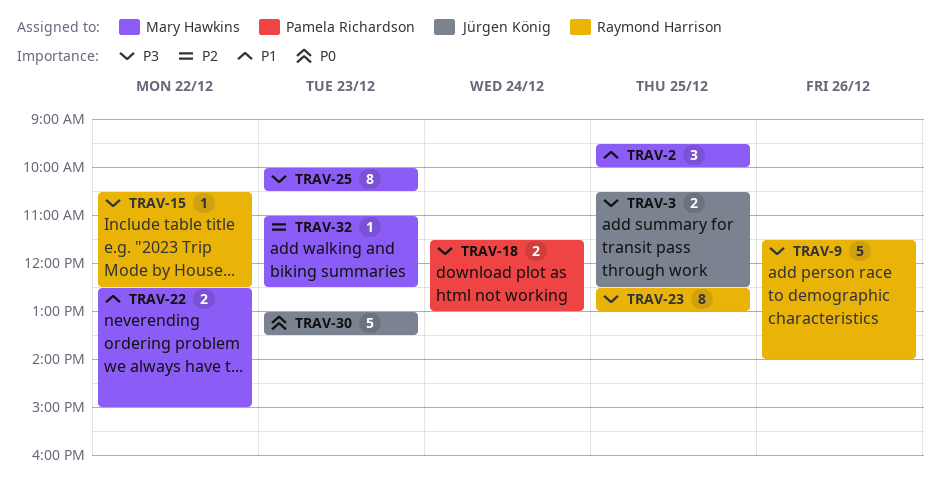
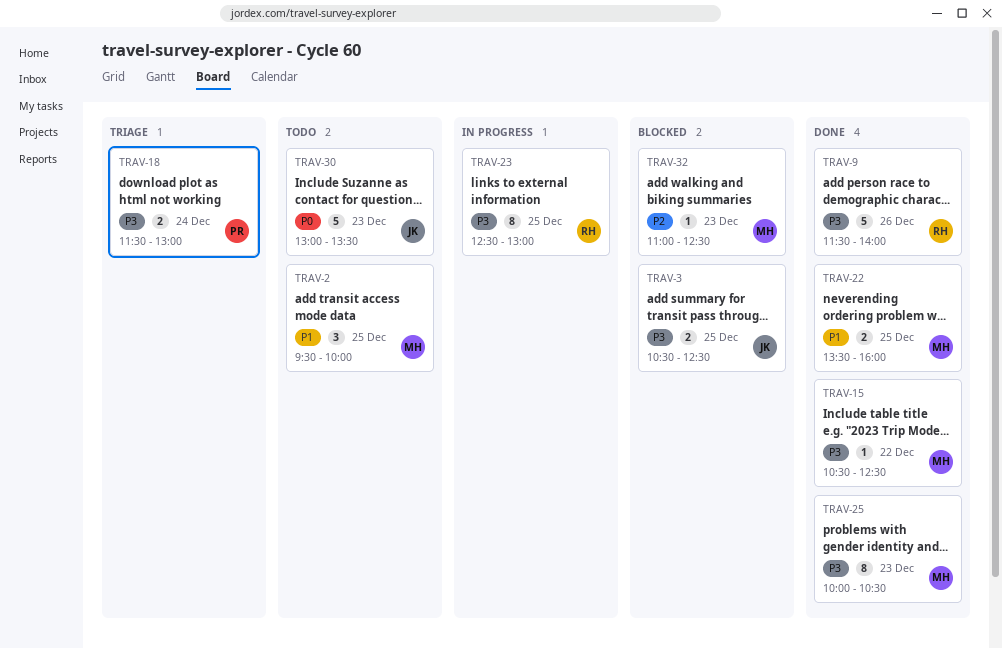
TRAV-15, owner: Raymond Harrison -> Mary Hawkins
TRAV-22, day: Dec 22 -> Dec 25
TRAV-22, begins: 12:30 -> 13:30
TRAV-22, ends: 15:00 -> 16:00

